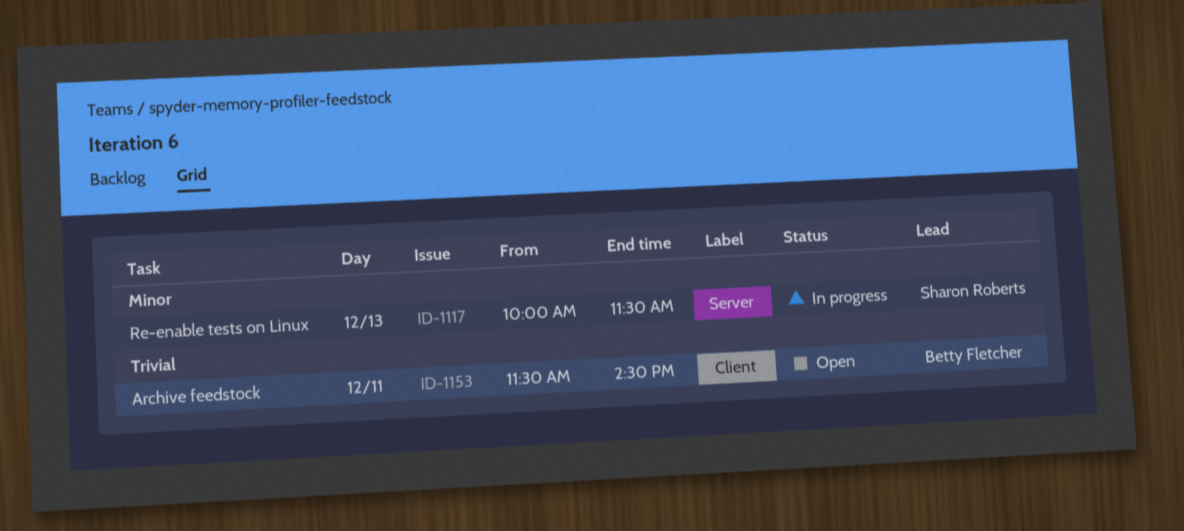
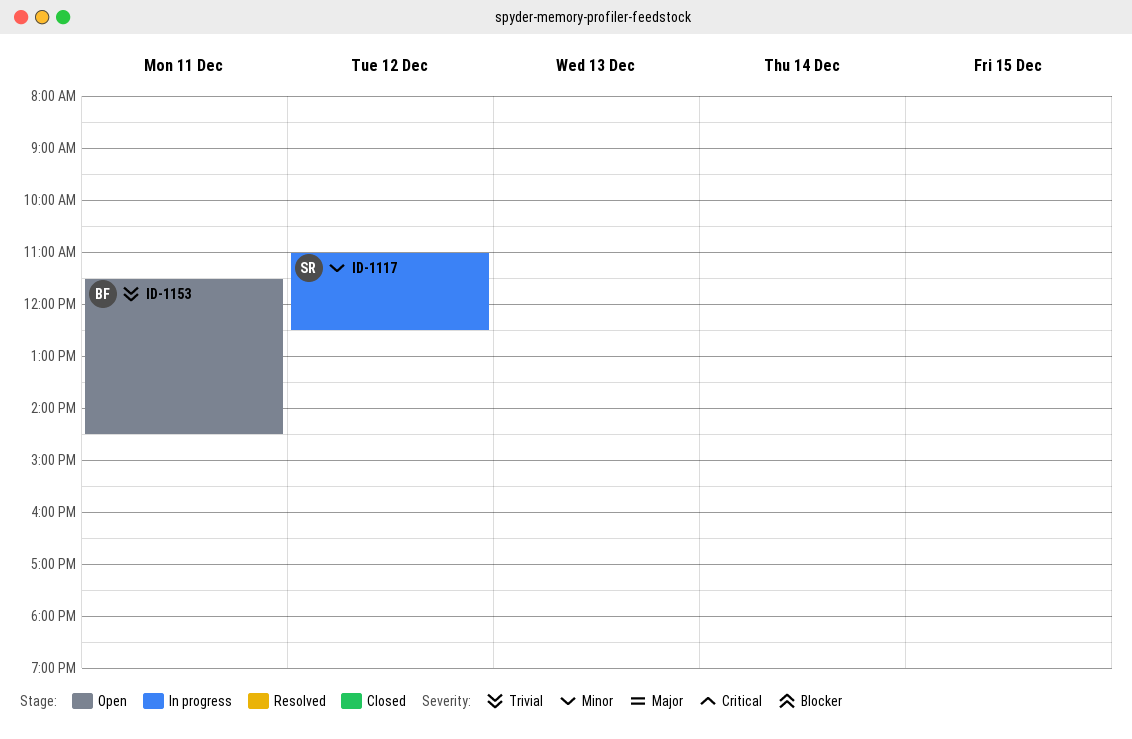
ID-1117, day: Dec 13 -> Dec 12
ID-1117, begins: 10:00 -> 11:00
ID-1117, ends: 11:30 -> 12:30

